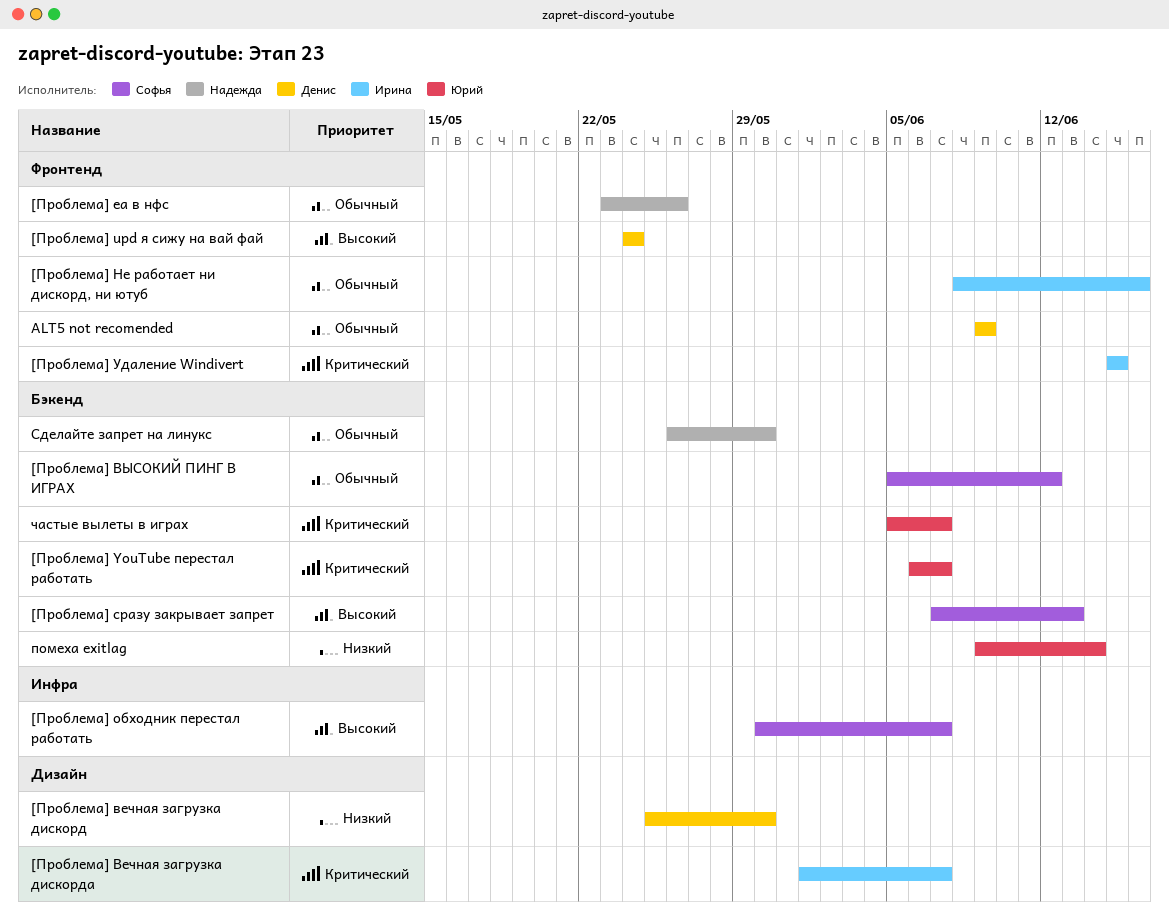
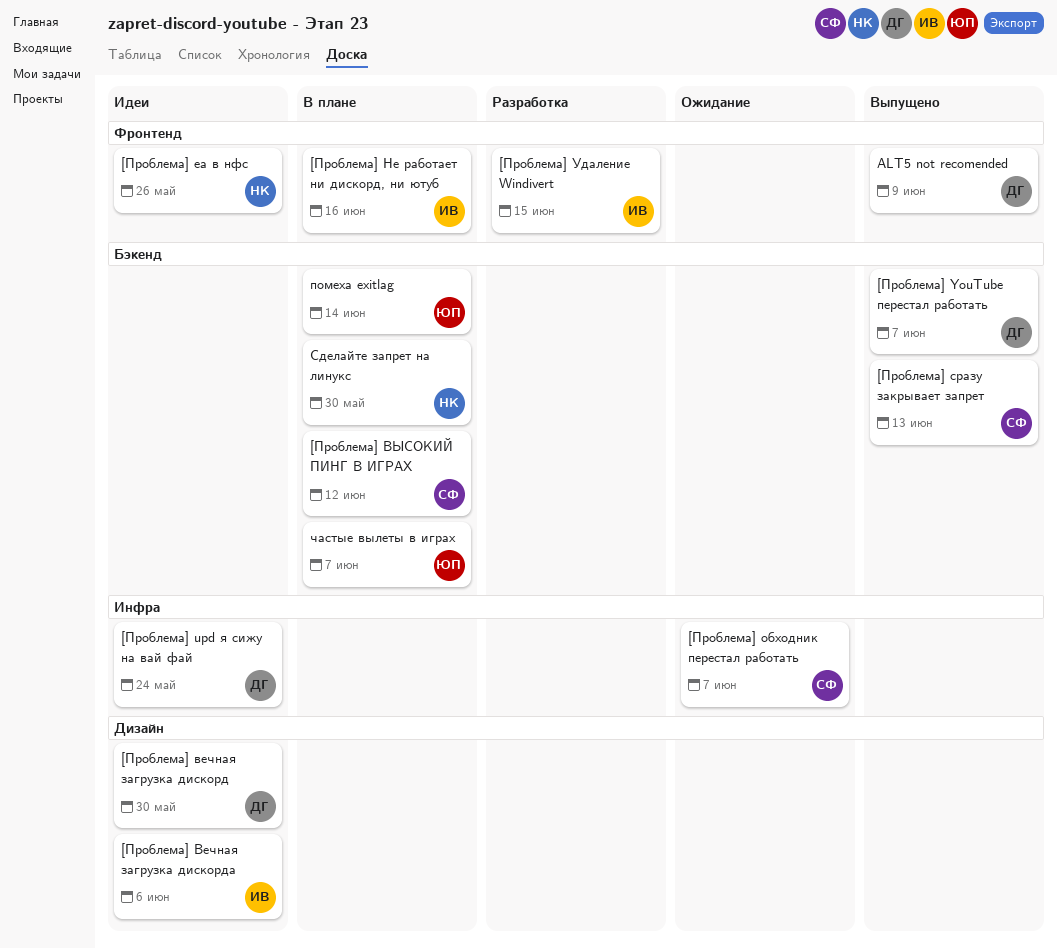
[Проблема] upd я сижу на вай фай, label: Фронтенд -> Инфра
[Проблема] YouTube перестал работать, owner: Юрий -> Денис
[Проблема] Вечная загрузка дискорда, due: Jun 7 -> Jun 6

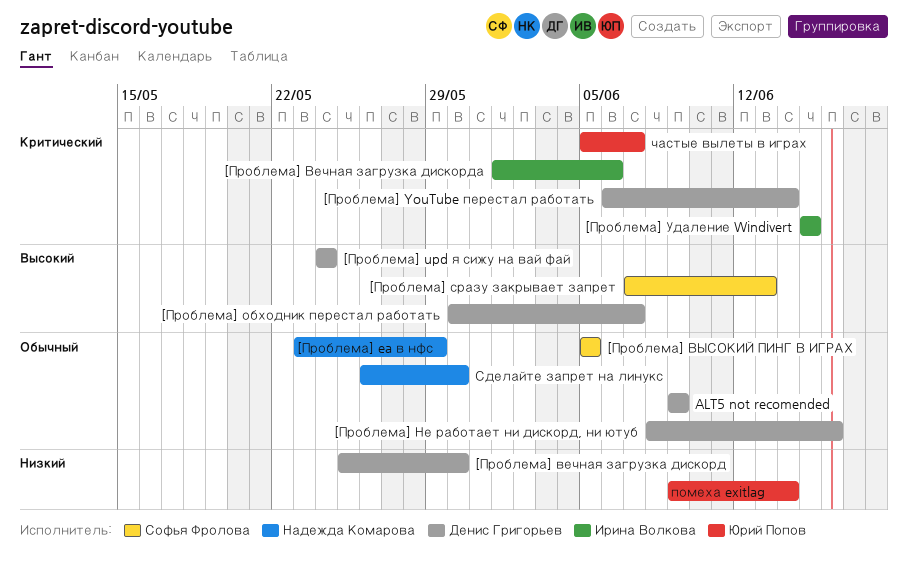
[Проблема] ea в нфс, due: May 26 -> May 29
[Проблема] YouTube перестал работать, due: Jun 7 -> Jun 14
[Проблема] ВЫСОКИЙ ПИНГ В ИГРАХ, due: Jun 12 -> Jun 5
[Проблема] Не работает ни дискорд, ни ютуб, owner: Ирина Волкова -> Денис Григорьев
[Проблема] обходник перестал работать, owner: Софья Фролова -> Денис Григорьев

